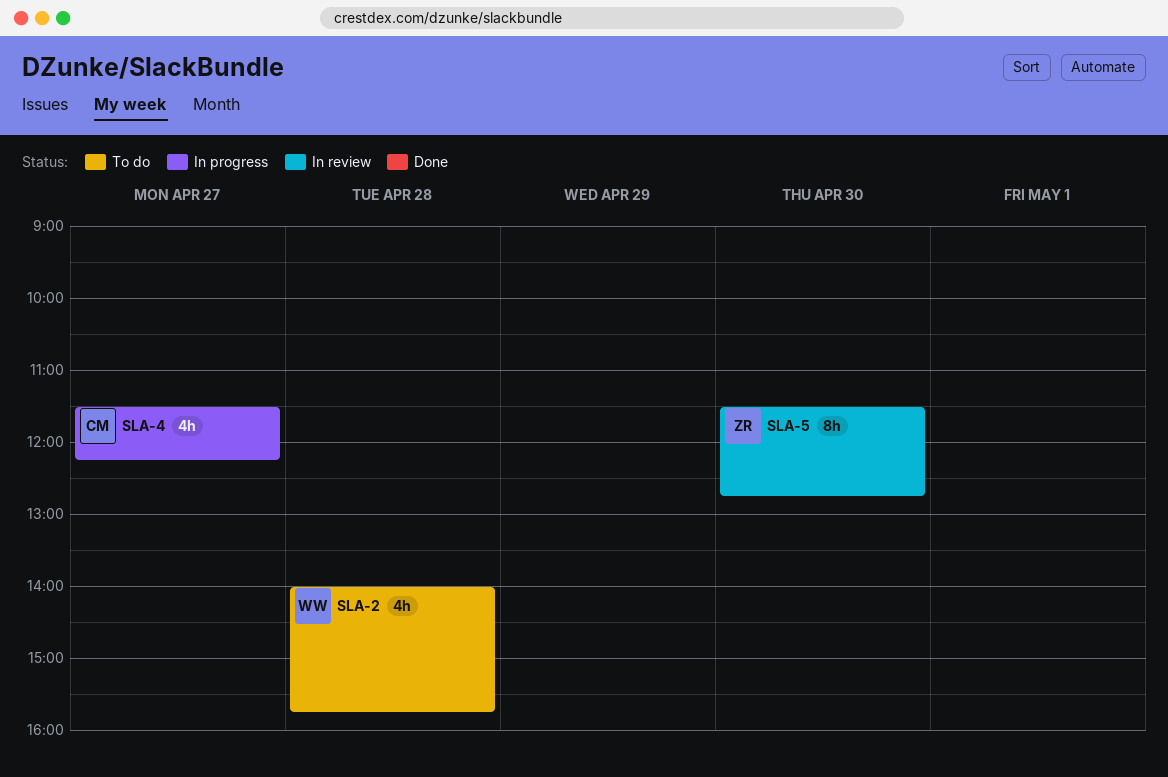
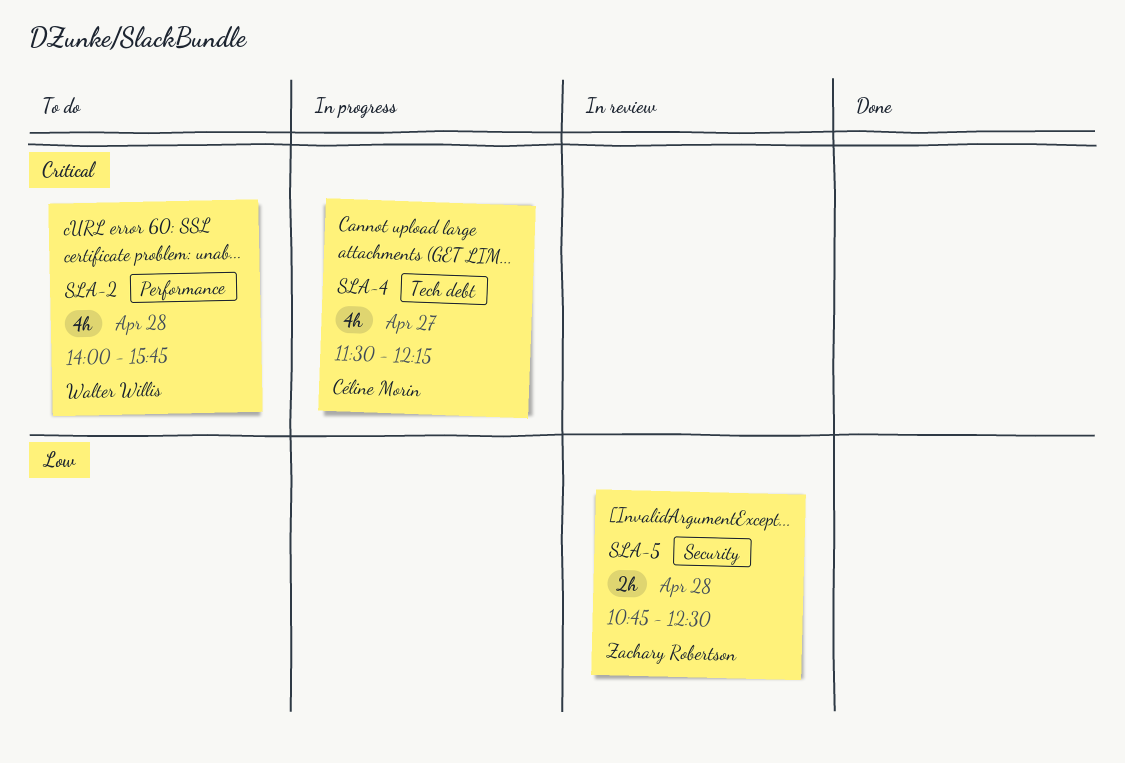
SLA-5, estimate: 8h -> 2h
SLA-5, day: Apr 30 -> Apr 28
SLA-5, begins: 11:30 -> 10:45
SLA-5, ends: 12:45 -> 12:30

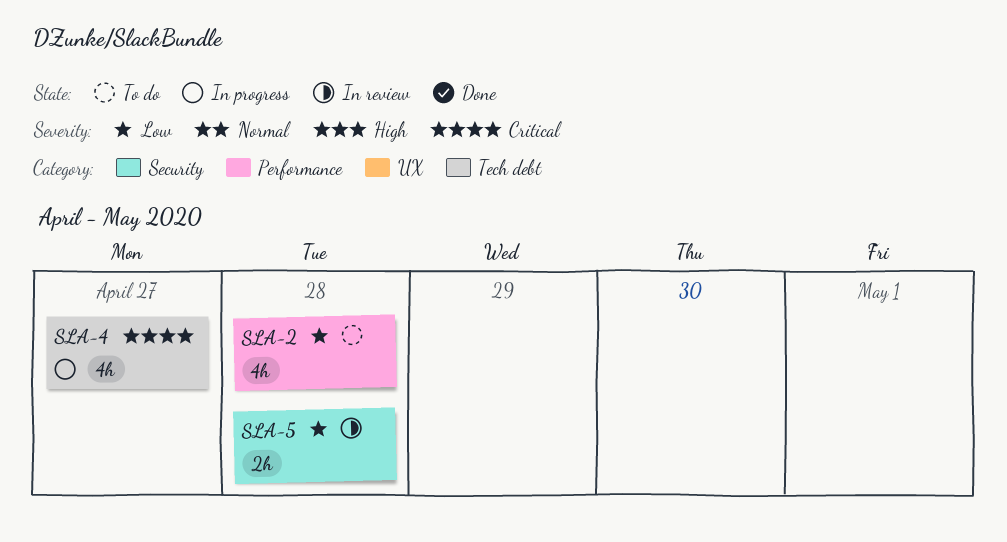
SLA-2, priority: Critical -> Low

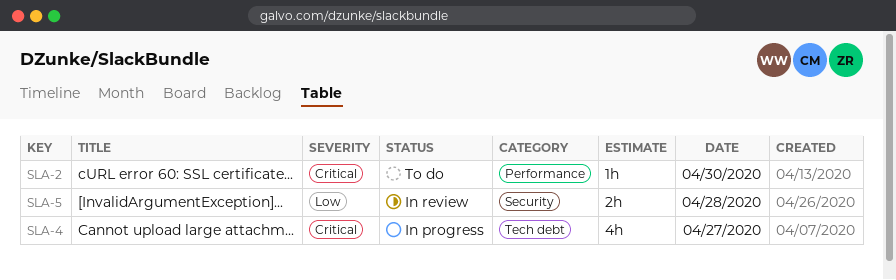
SLA-2, priority: Low -> Critical
SLA-2, estimate: 4h -> 1h
SLA-2, day: Apr 28 -> Apr 30

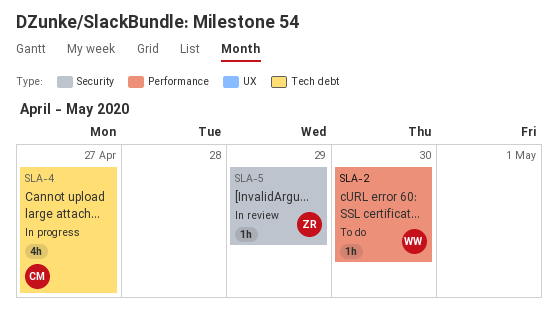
SLA-5, estimate: 2h -> 1h
SLA-5, day: Apr 28 -> Apr 29

